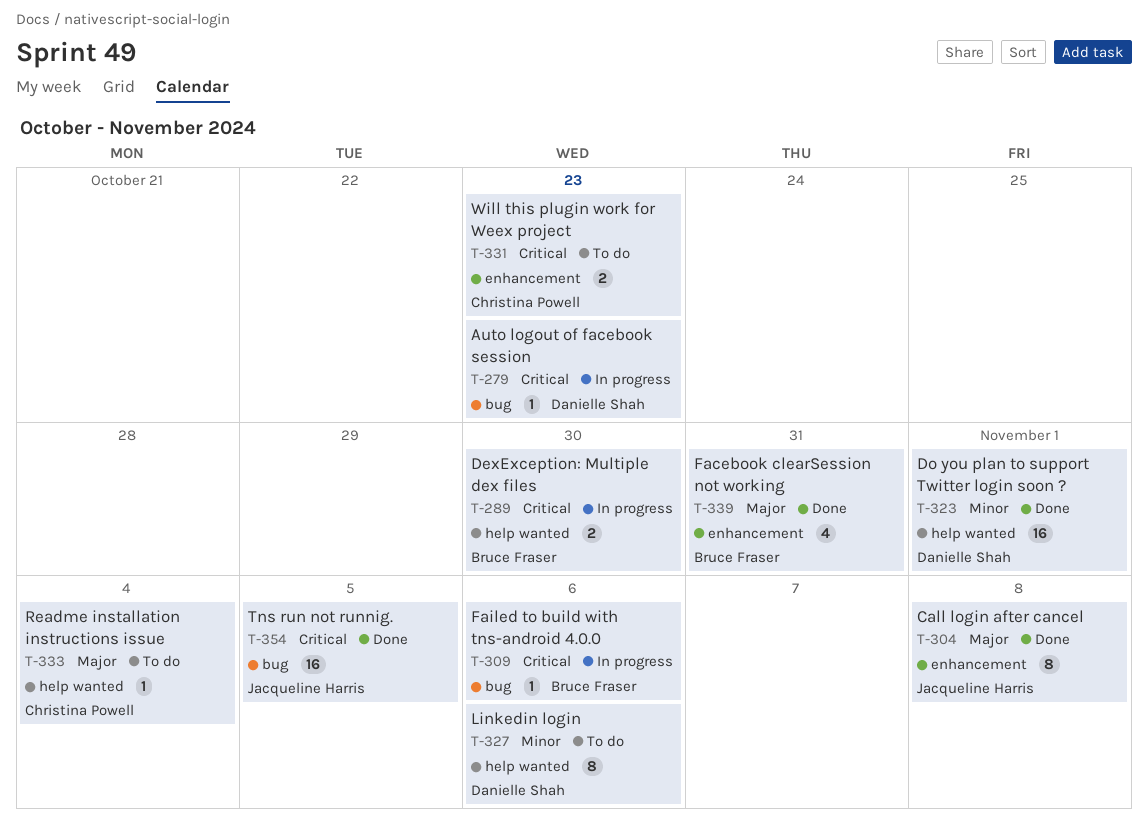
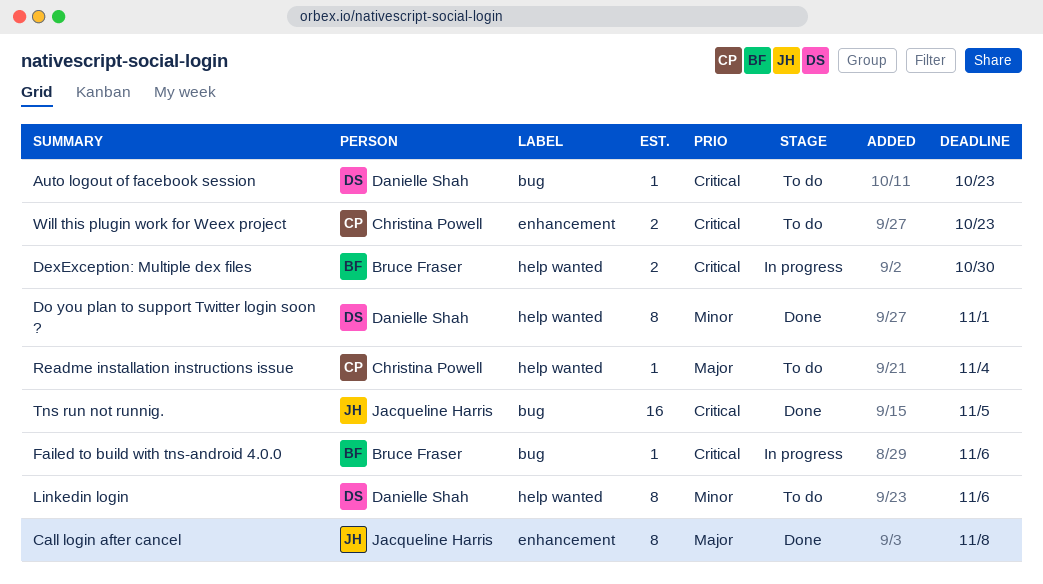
Auto logout of facebook session, status: In progress -> To do
Do you plan to support Twitter login soon ?, estimate: 16 -> 8
Facebook clearSession not working: present -> none

